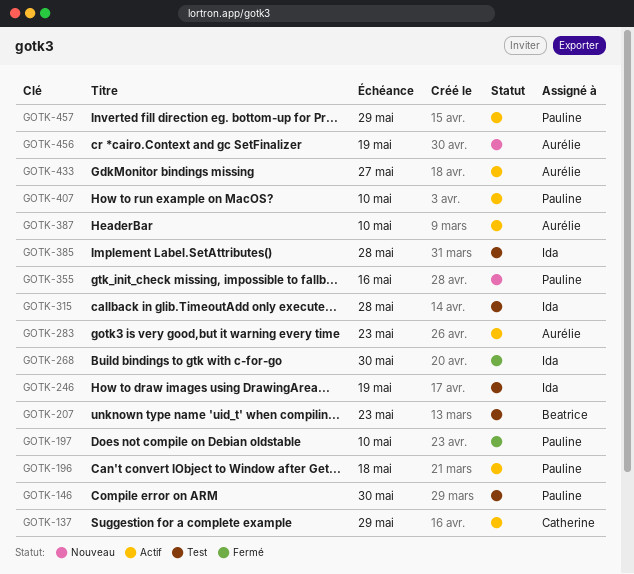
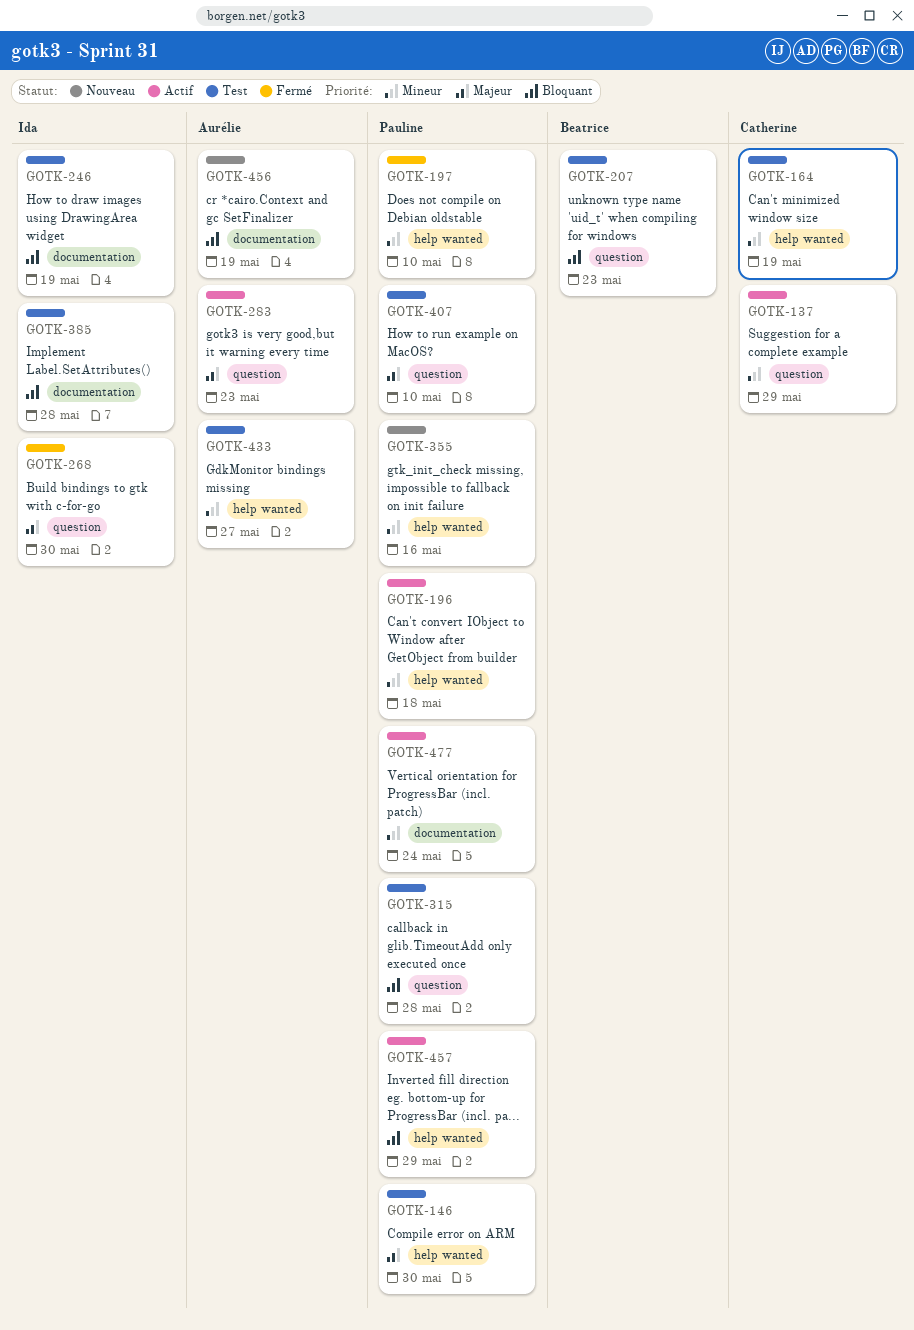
GOTK-164: none -> present
GOTK-315, owner: Ida -> Pauline
GOTK-387: present -> none
GOTK-407, status: Actif -> Test
GOTK-433, status: Actif -> Test
GOTK-477: none -> present

